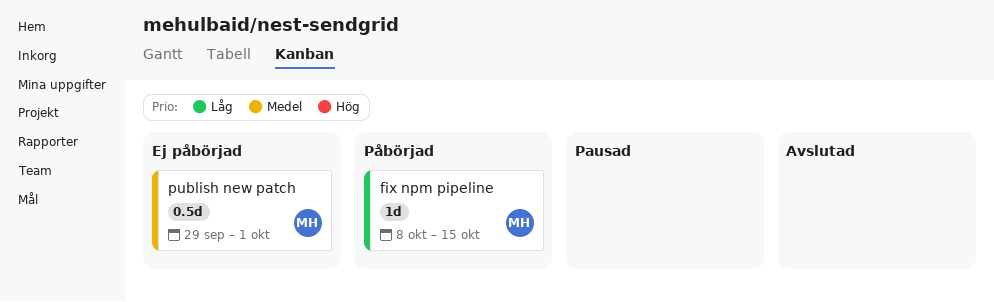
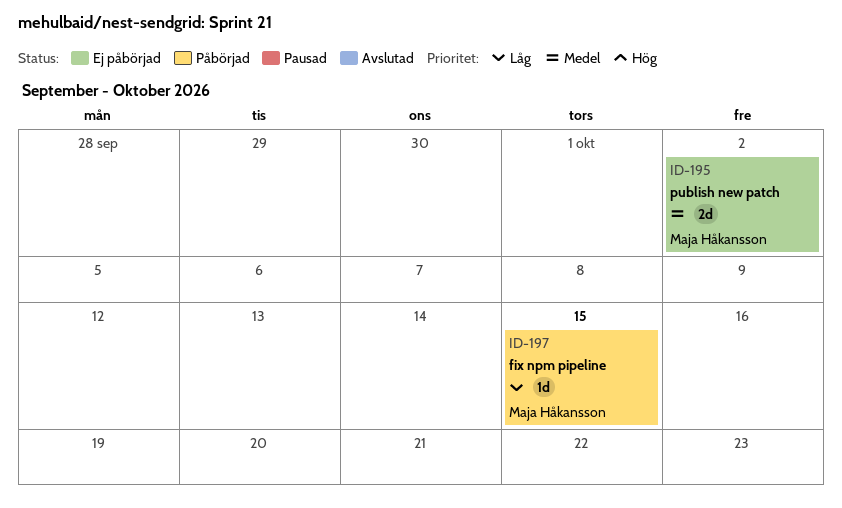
publish new patch, estimate: 0.5d -> 2d
publish new patch, due: Oct 1 -> Oct 2

